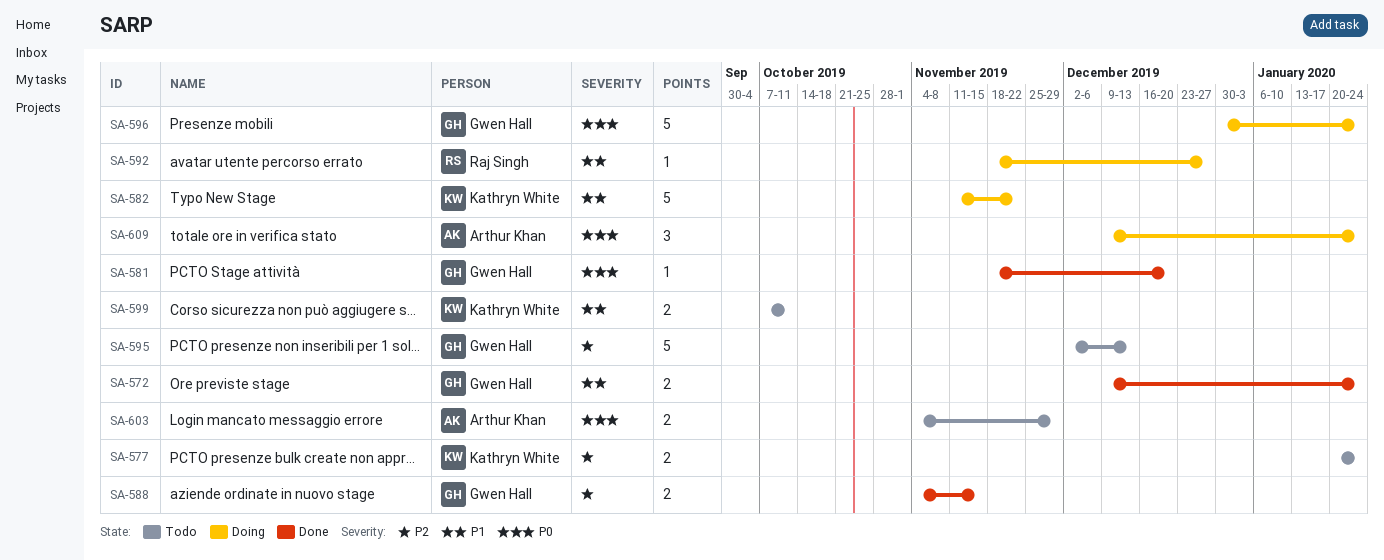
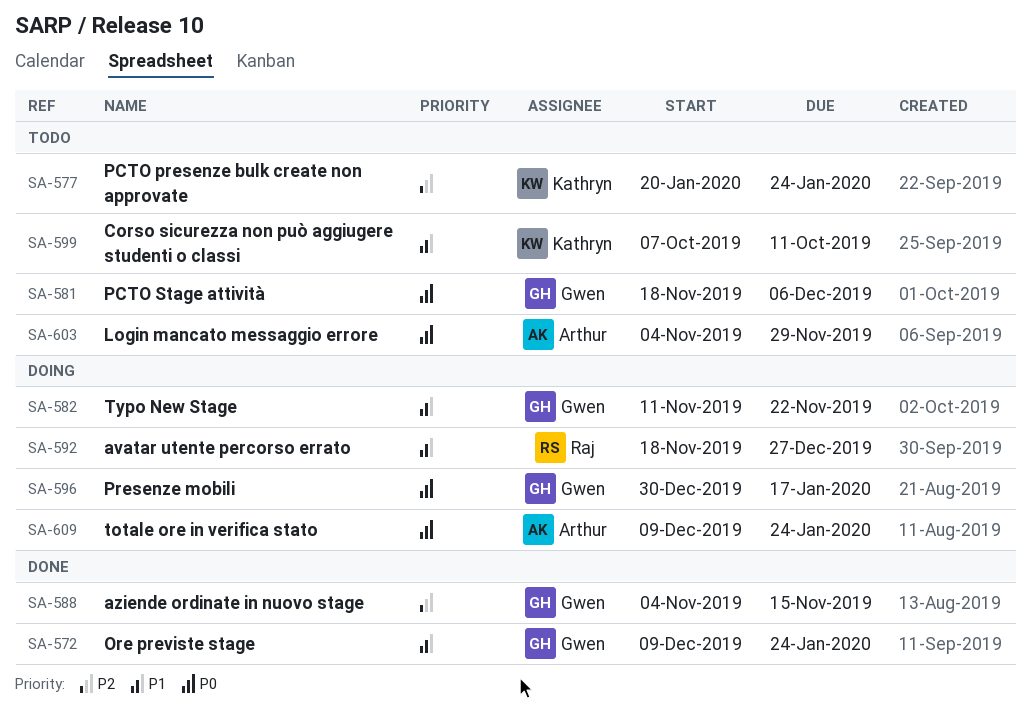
SA-581, status: Done -> Todo
SA-581, due: Dec 20 -> Dec 6
SA-582, owner: Kathryn White -> Gwen Hall
SA-595: present -> none
SA-596, due: Jan 24 -> Jan 17

